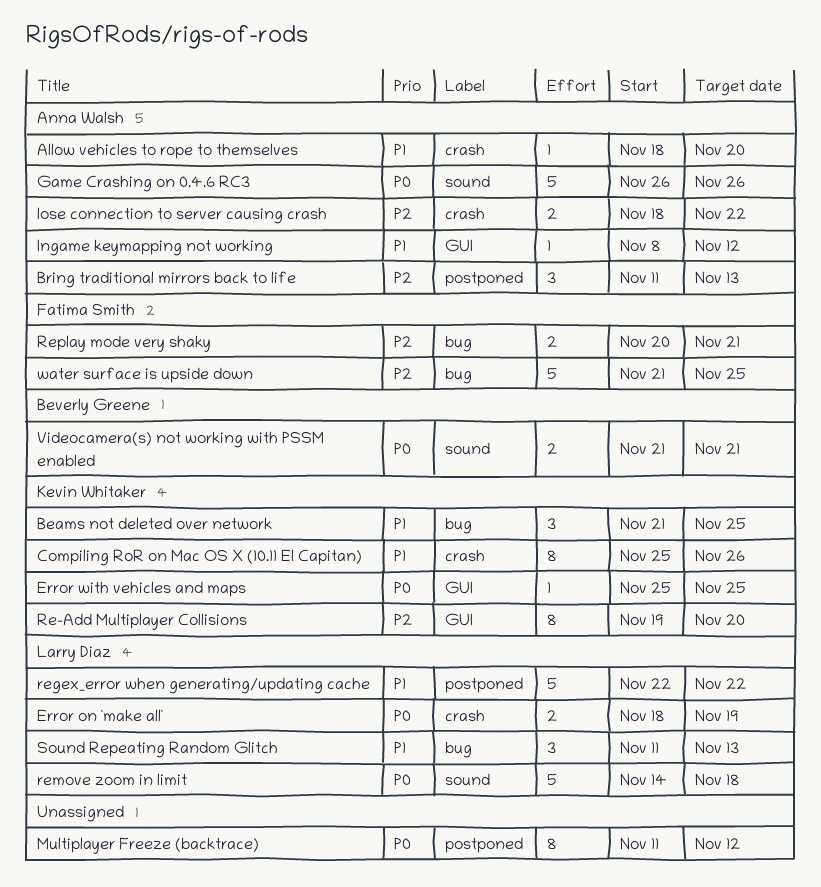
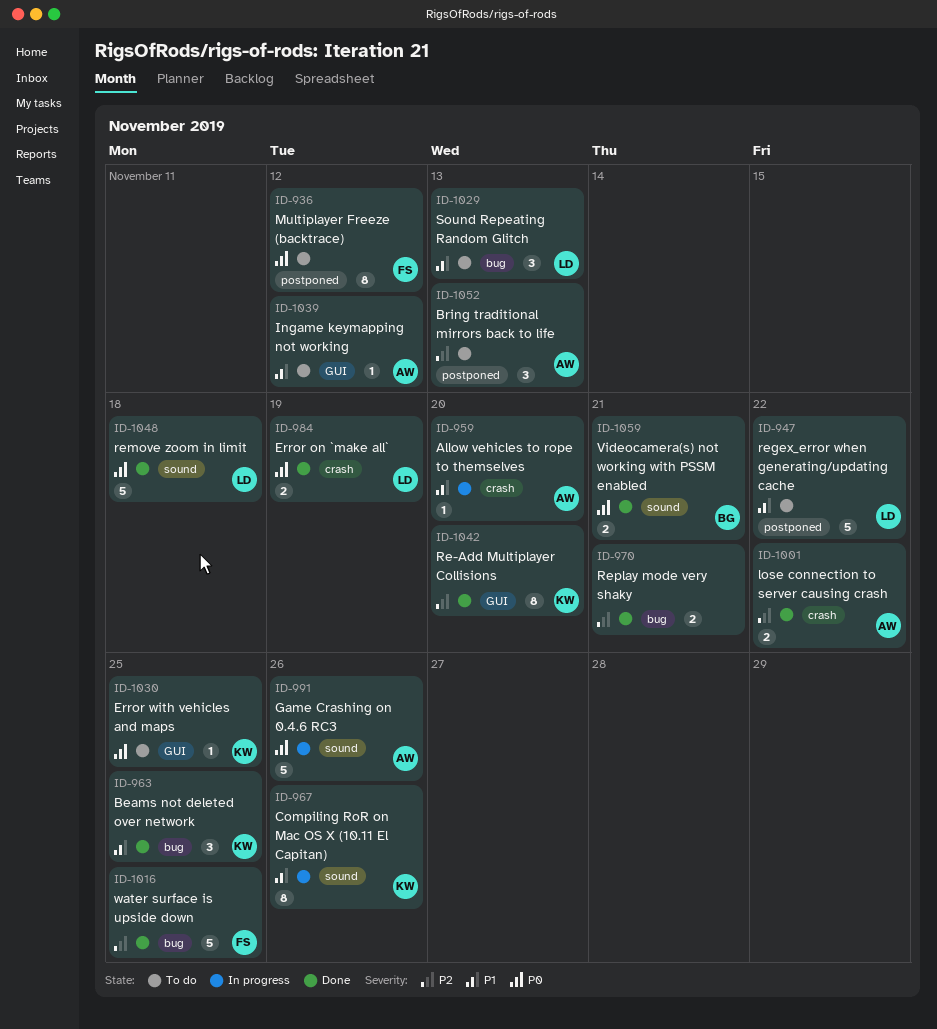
Compiling RoR on Mac OS X (10.11 El Capitan), label: crash -> sound
Multiplayer Freeze (backtrace), owner: none -> Fatima Smith
Replay mode very shaky, owner: Fatima Smith -> none

